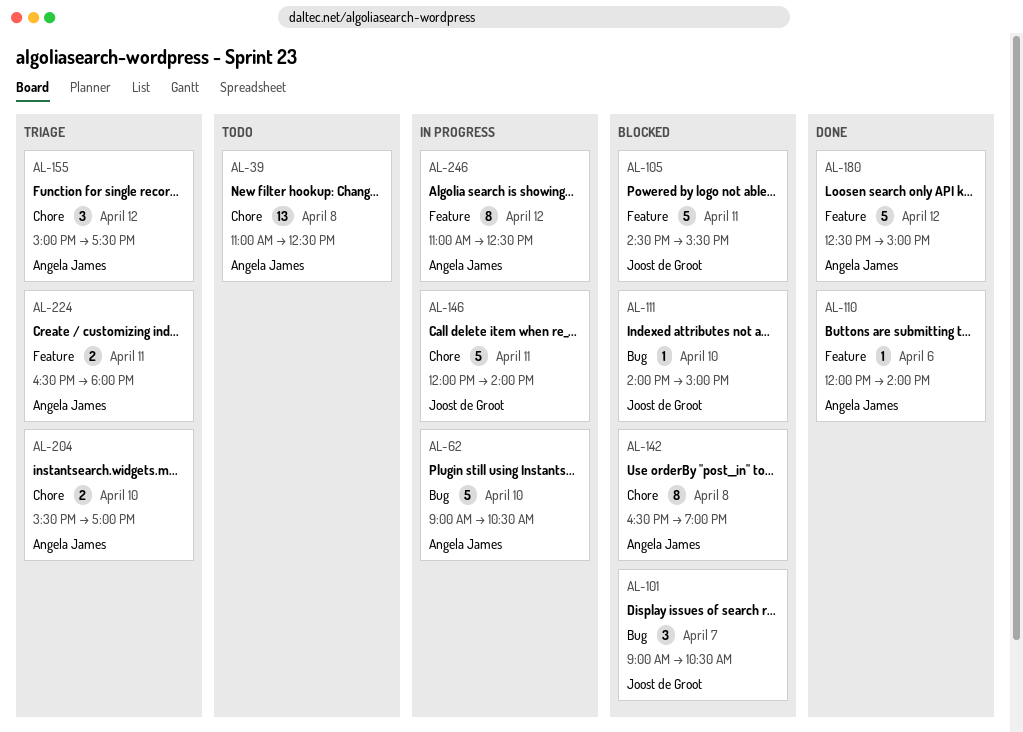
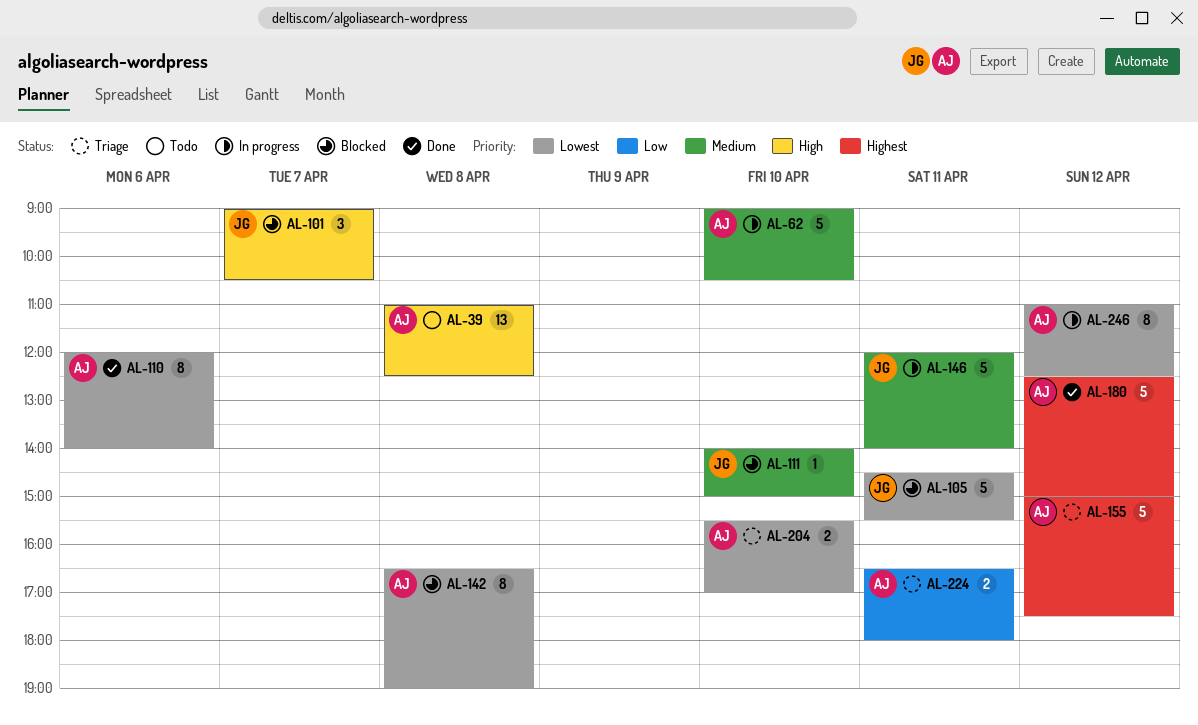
AL-110, estimate: 1 -> 8
AL-155, estimate: 3 -> 5

